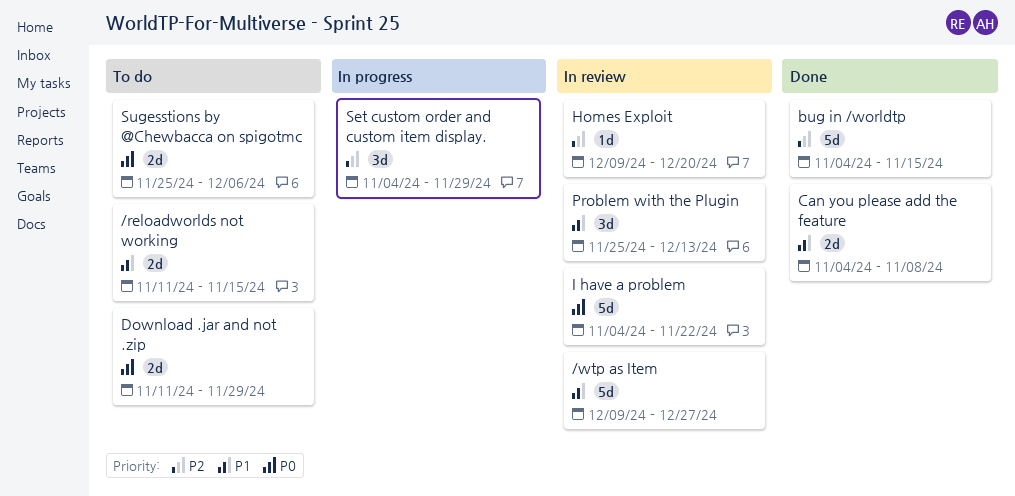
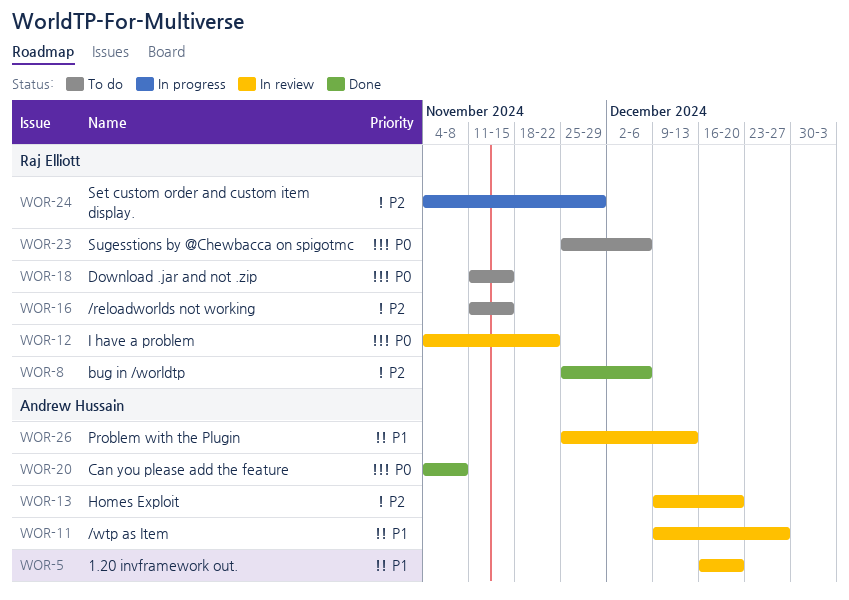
/reloadworlds not working, priority: P1 -> P2
1.20 invframework out.: none -> present
bug in /worldtp, start: Nov 4 -> Nov 25
bug in /worldtp, due: Nov 15 -> Dec 6
Can you please add the feature, priority: P1 -> P0
Download .jar and not .zip, due: Nov 29 -> Nov 15

